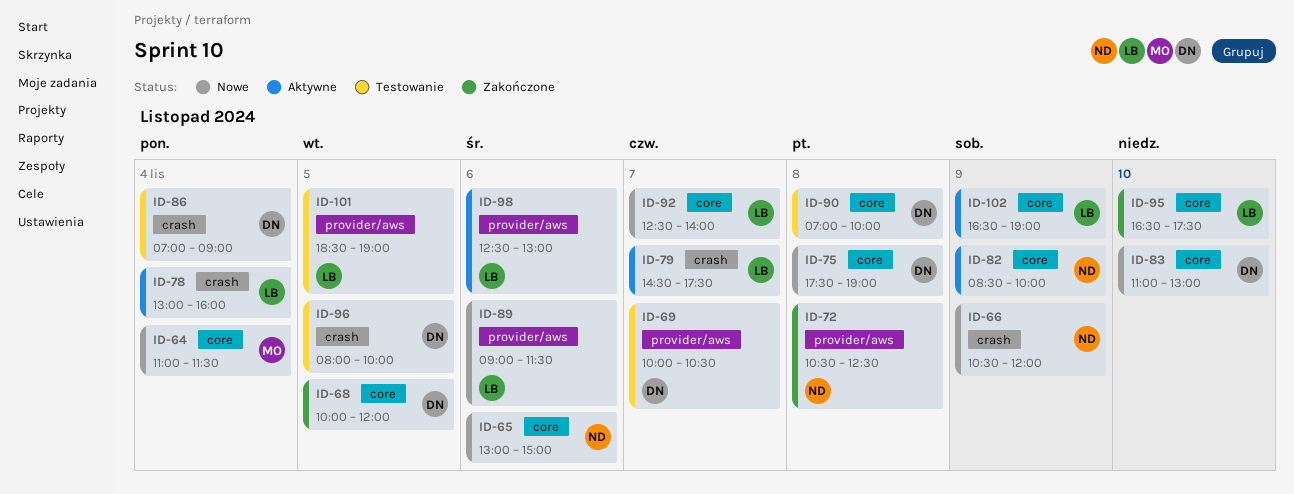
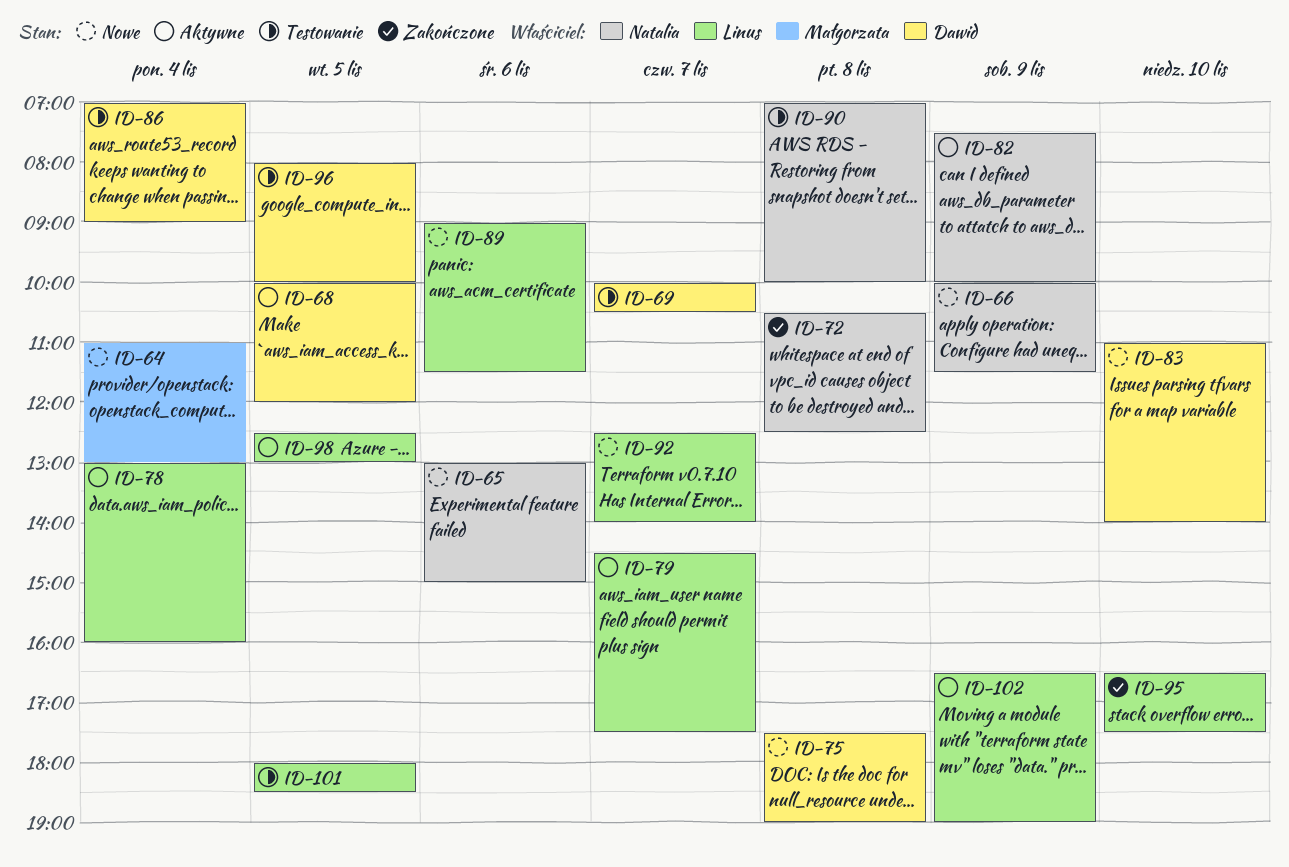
ID-64, ends: 11:30 -> 13:00
ID-66, begins: 10:30 -> 10:00
ID-66, ends: 12:00 -> 11:30
ID-68, status: Zakończone -> Aktywne
ID-82, begins: 08:30 -> 07:30
ID-83, ends: 13:00 -> 14:00
ID-90, owner: Dawid -> Natalia
ID-98, day: Nov 6 -> Nov 5
ID-101, begins: 18:30 -> 18:00
ID-101, ends: 19:00 -> 18:30

